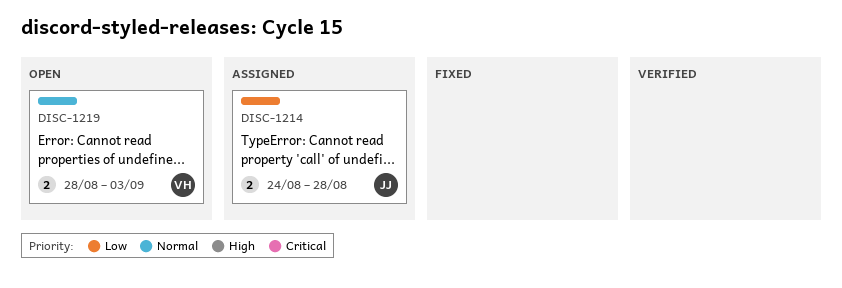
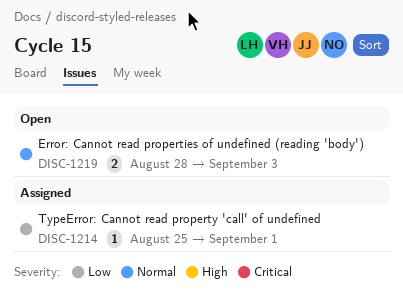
DISC-1214, estimate: 2 -> 1
DISC-1214, start: Aug 24 -> Aug 25
DISC-1214, due: Aug 28 -> Sep 1

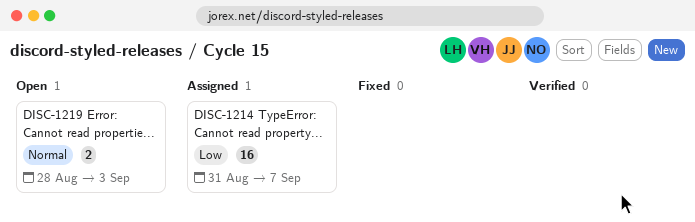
DISC-1214, estimate: 1 -> 16
DISC-1214, start: Aug 25 -> Aug 31
DISC-1214, due: Sep 1 -> Sep 7

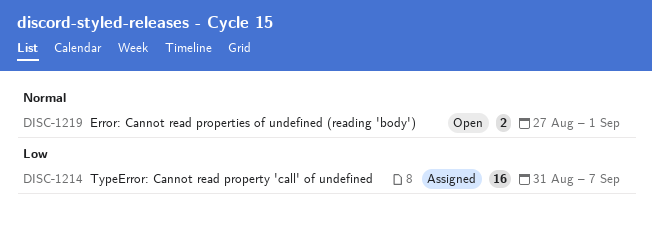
DISC-1219, start: Aug 28 -> Aug 27
DISC-1219, due: Sep 3 -> Sep 1

